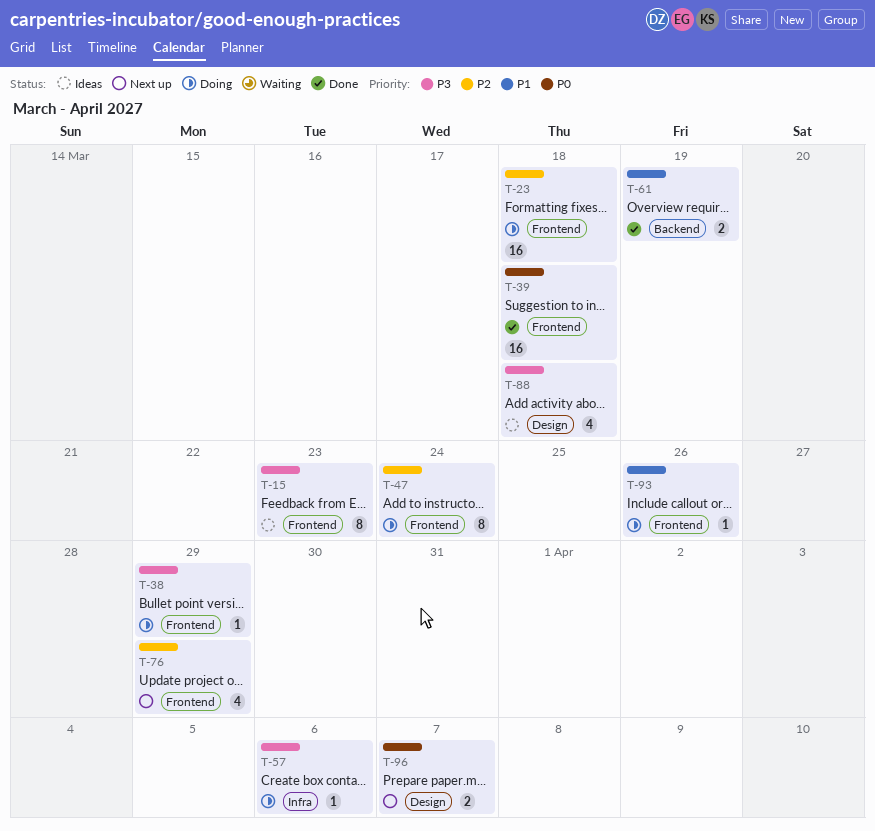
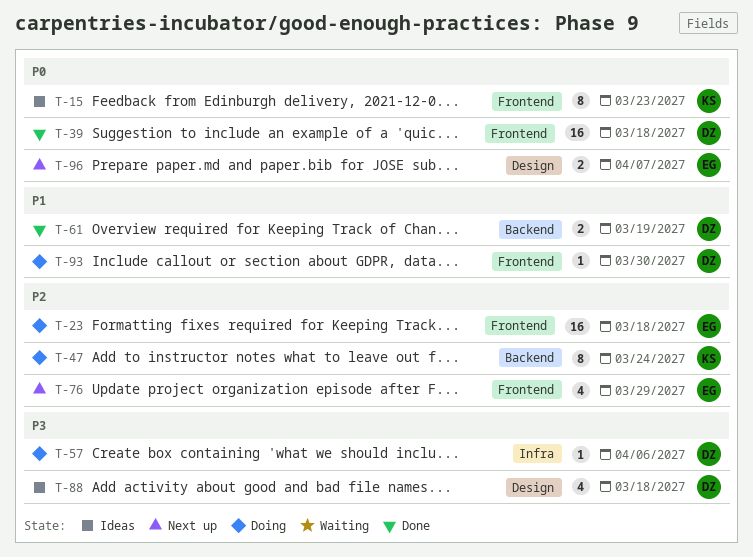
T-15, priority: P3 -> P0
T-38: present -> none
T-47, label: Frontend -> Backend
T-93, due: Mar 26 -> Mar 30

